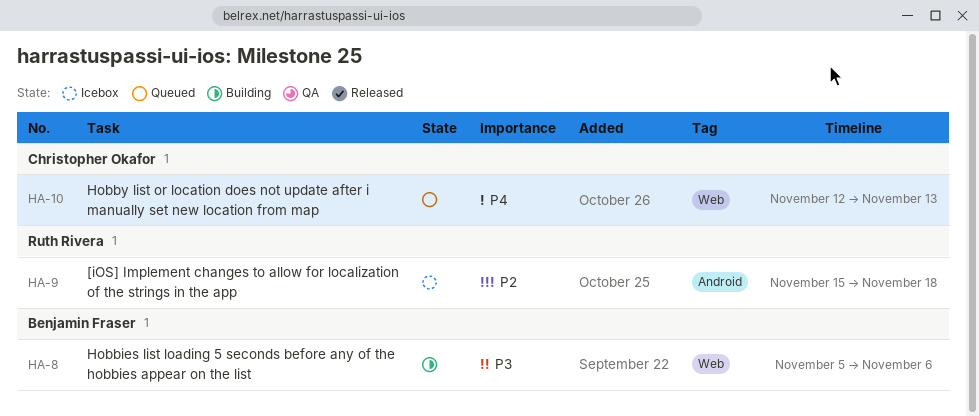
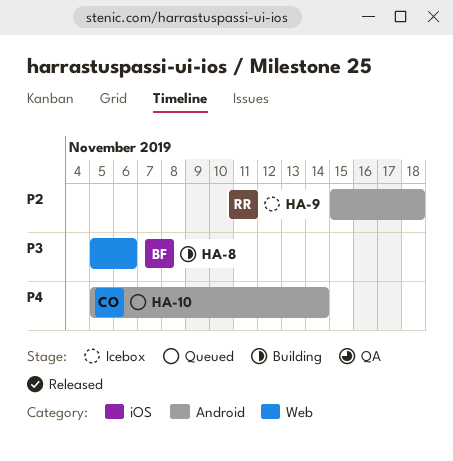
HA-10, label: Web -> Android
HA-10, start: Nov 12 -> Nov 5
HA-10, due: Nov 13 -> Nov 14

